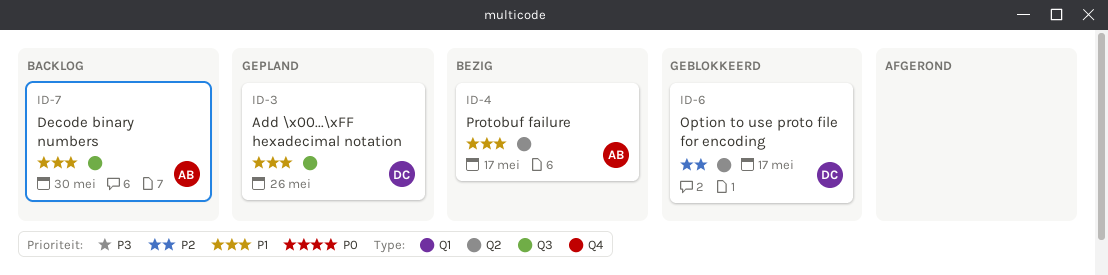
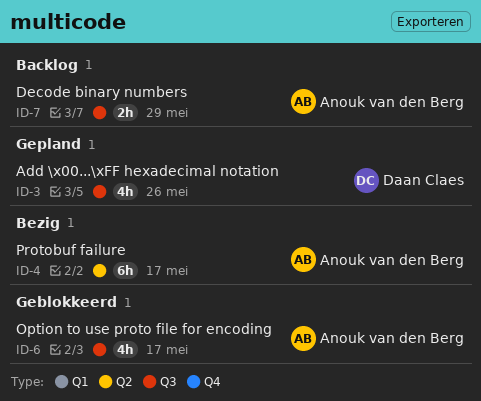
ID-6, owner: Daan Claes -> Anouk van den Berg
ID-6, label: Q2 -> Q3
ID-7, due: May 30 -> May 29

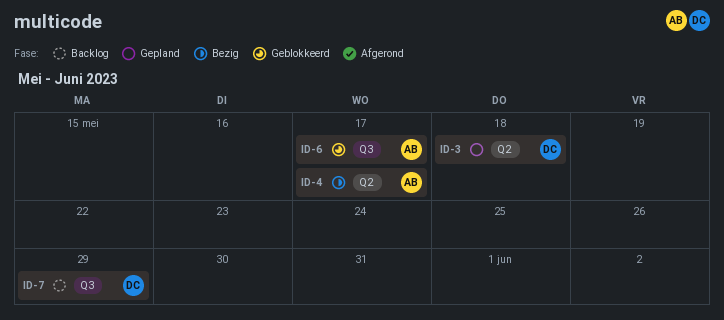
ID-3, label: Q3 -> Q2
ID-3, due: May 26 -> May 18
ID-7, owner: Anouk van den Berg -> Daan Claes

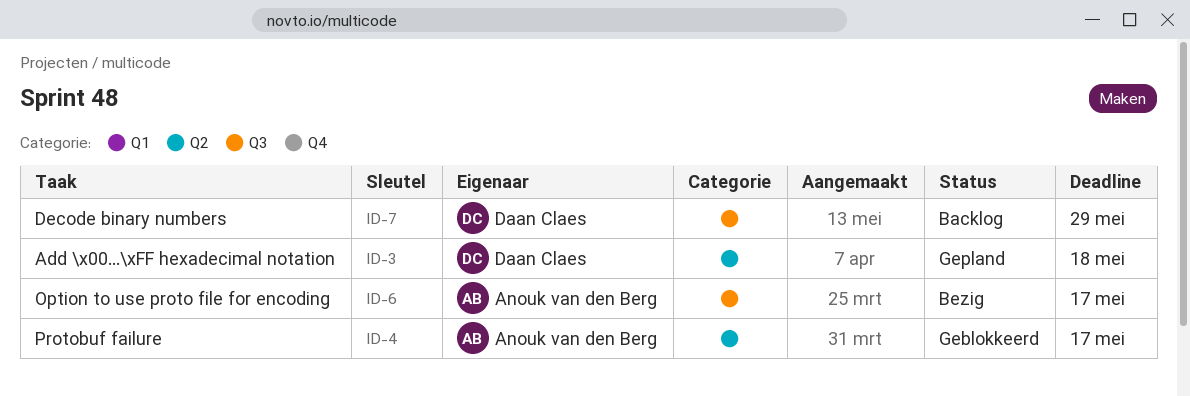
ID-4, status: Bezig -> Geblokkeerd
ID-6, status: Geblokkeerd -> Bezig

